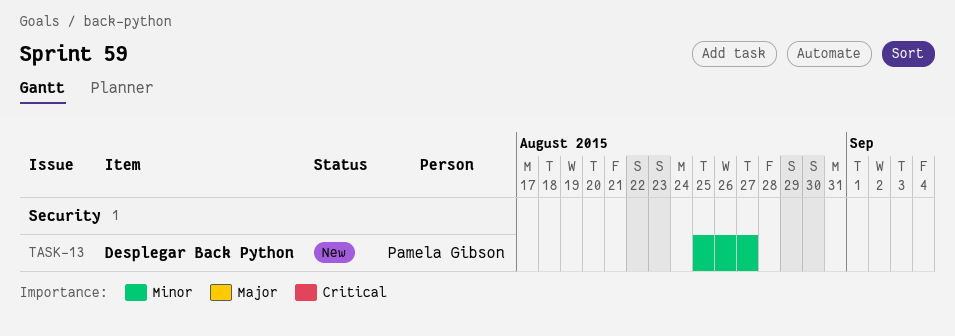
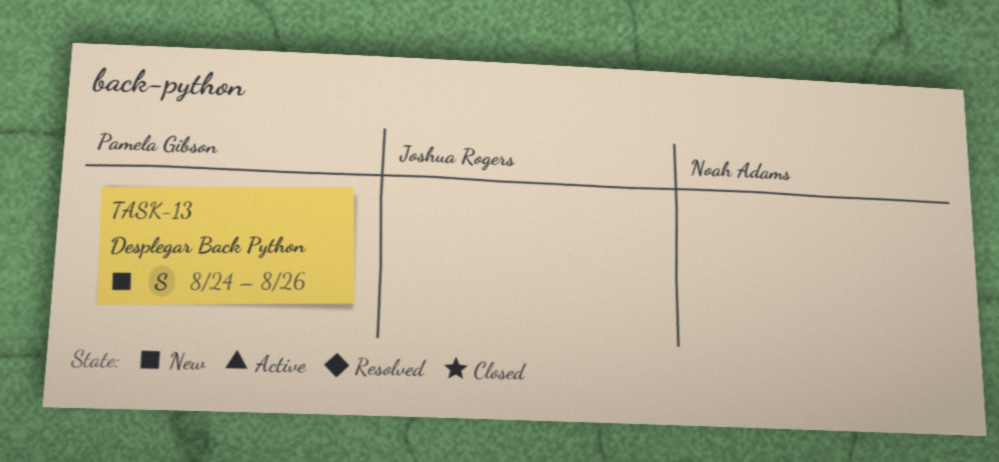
TASK-13, start: Aug 25 -> Aug 24
TASK-13, due: Aug 27 -> Aug 26

